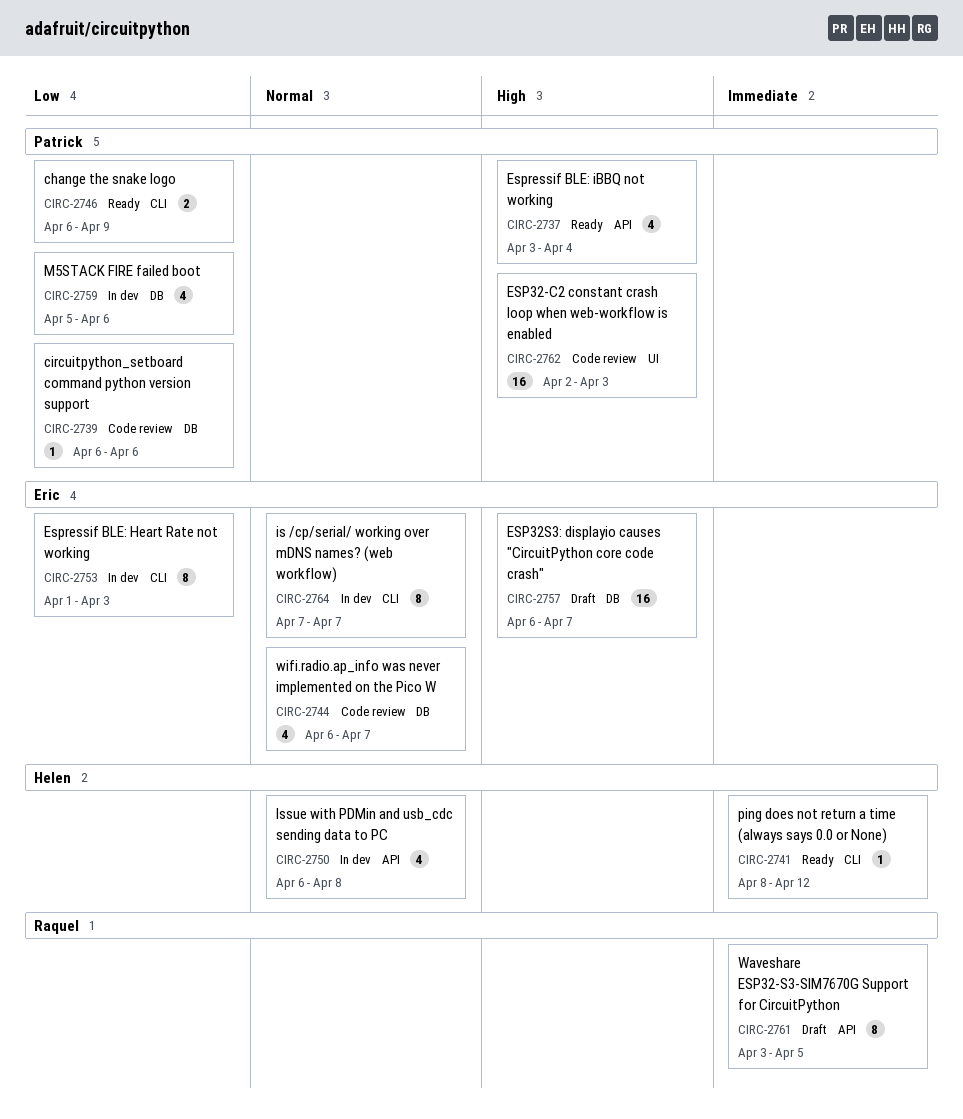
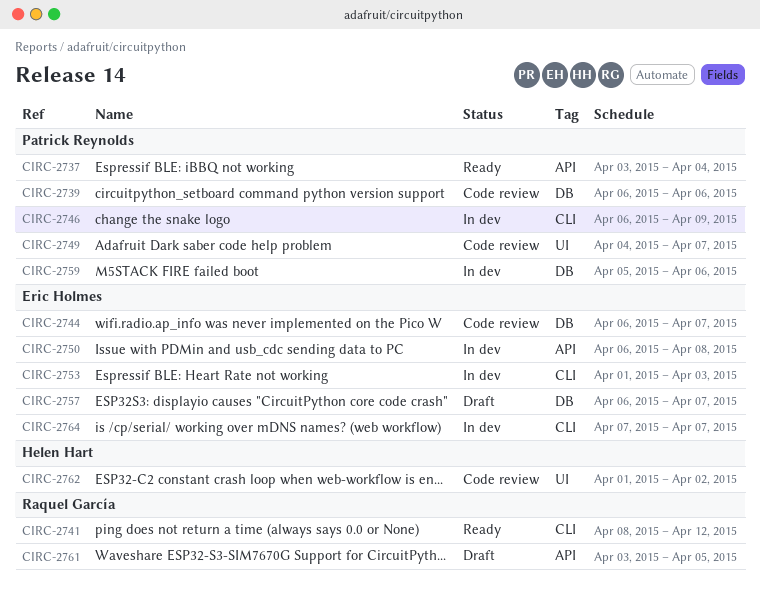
CIRC-2741, owner: Helen Hart -> Raquel García
CIRC-2746, status: Ready -> In dev
CIRC-2749: none -> present
CIRC-2750, owner: Helen Hart -> Eric Holmes
CIRC-2762, owner: Patrick Reynolds -> Helen Hart
CIRC-2762, start: Apr 2 -> Apr 1
CIRC-2762, due: Apr 3 -> Apr 2

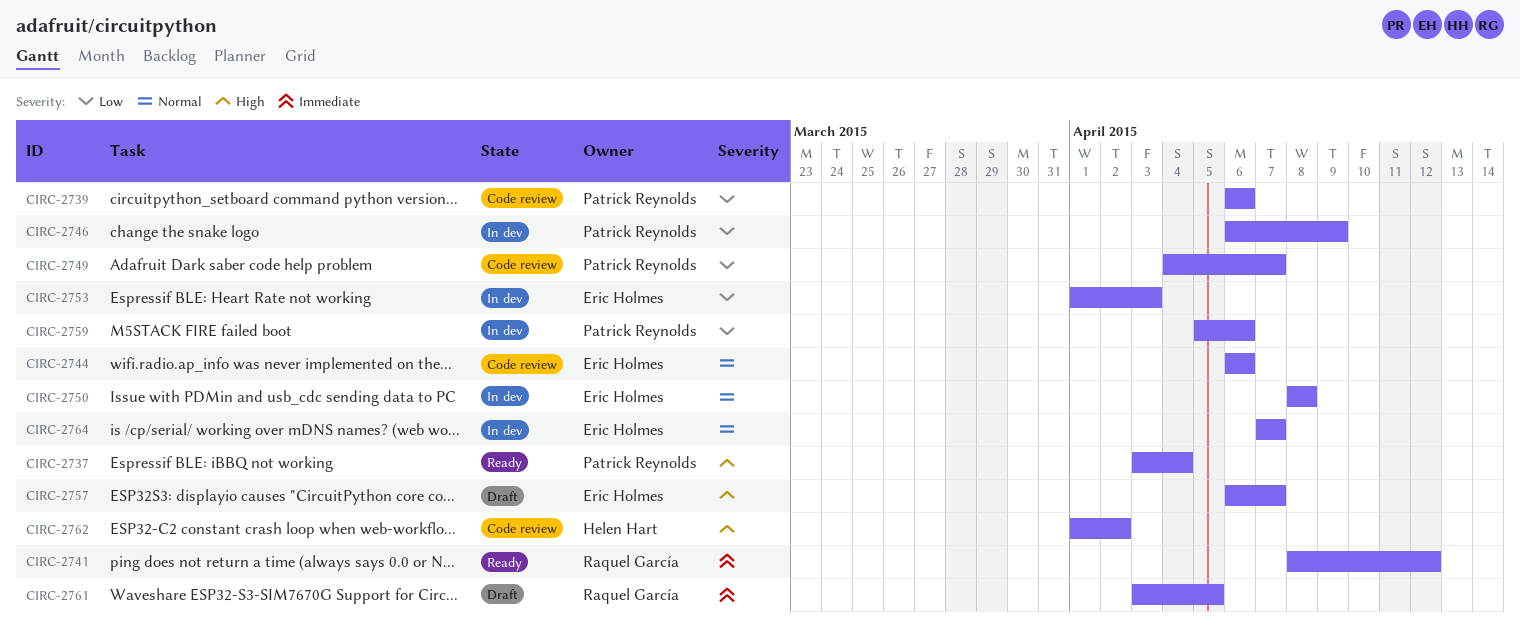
CIRC-2744, due: Apr 7 -> Apr 6
CIRC-2750, start: Apr 6 -> Apr 8

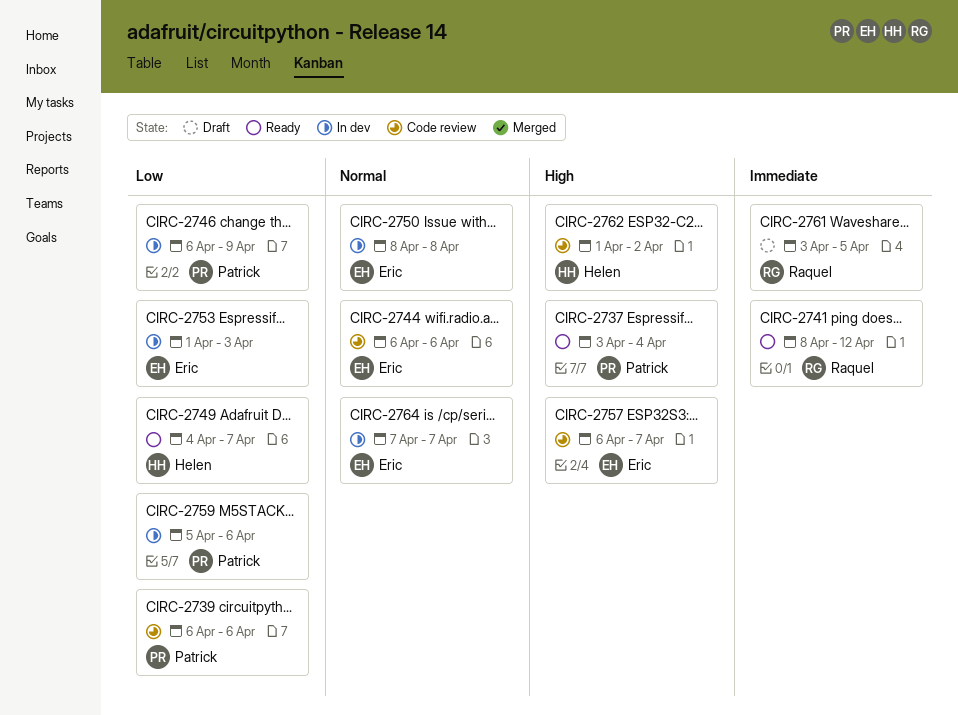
CIRC-2749, status: Code review -> Ready
CIRC-2749, owner: Patrick Reynolds -> Helen Hart
CIRC-2757, status: Draft -> Code review

